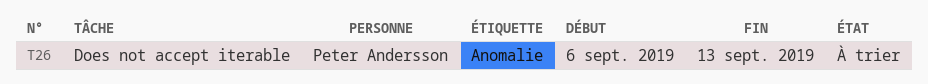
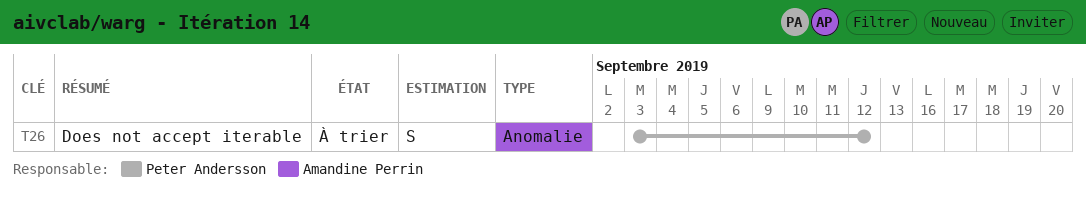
T26, start: Sep 6 -> Sep 3
T26, due: Sep 13 -> Sep 12

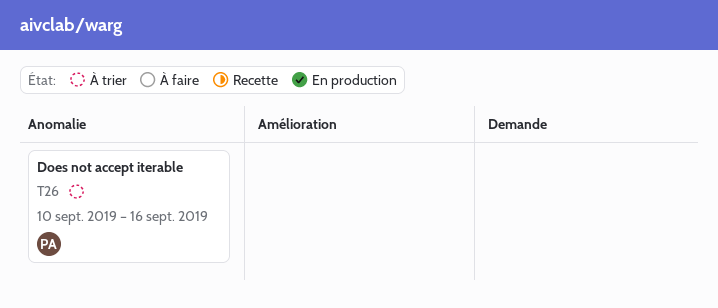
T26, start: Sep 3 -> Sep 10
T26, due: Sep 12 -> Sep 16

